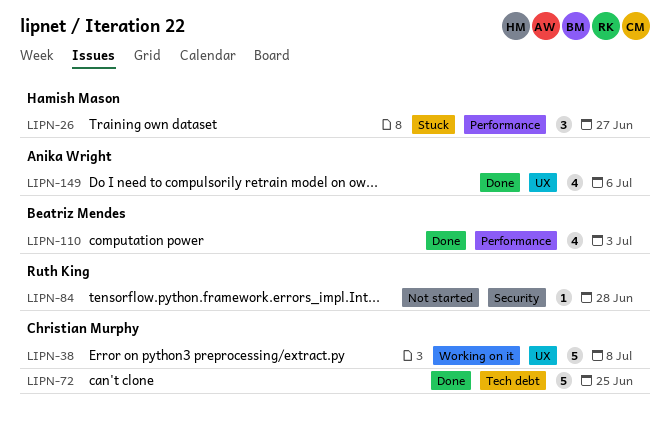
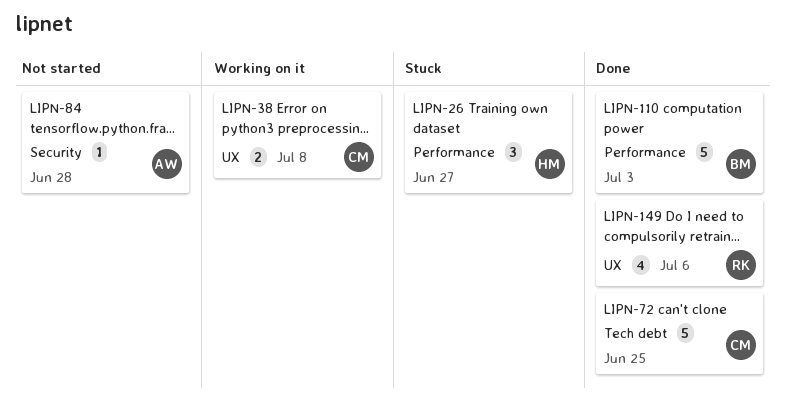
LIPN-38, estimate: 5 -> 2
LIPN-84, owner: Ruth King -> Anika Wright
LIPN-110, estimate: 4 -> 5
LIPN-149, owner: Anika Wright -> Ruth King

